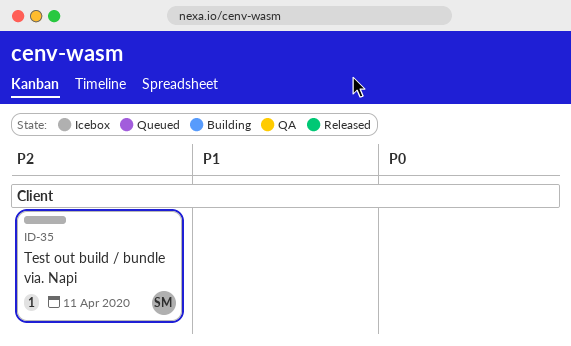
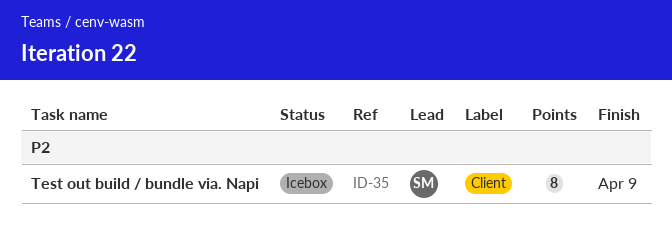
ID-35, estimate: 1 -> 8
ID-35, due: Apr 11 -> Apr 9

